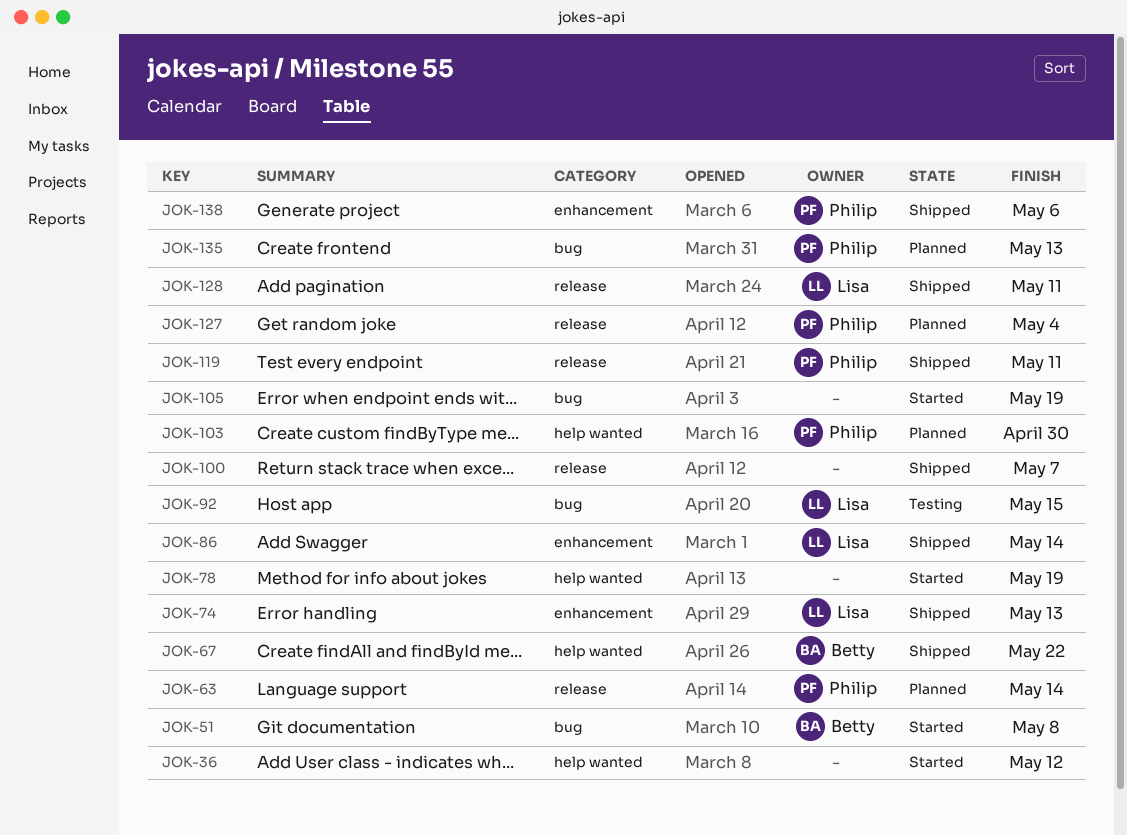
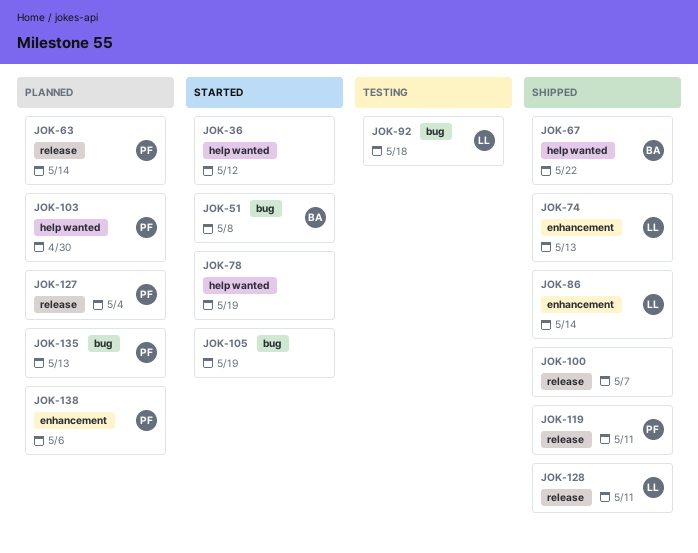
JOK-92, due: May 15 -> May 18
JOK-138, status: Shipped -> Planned

